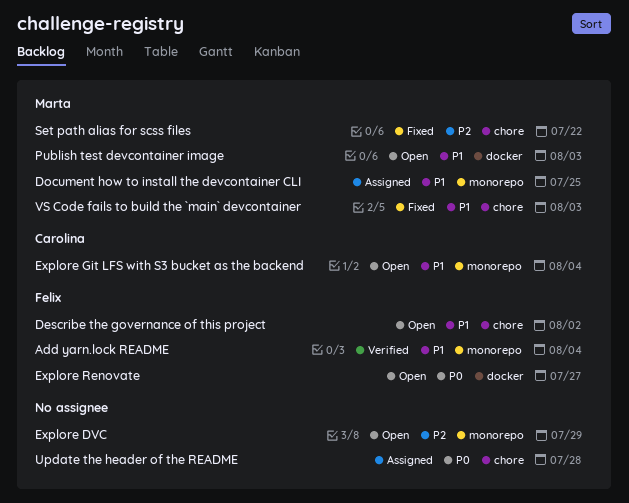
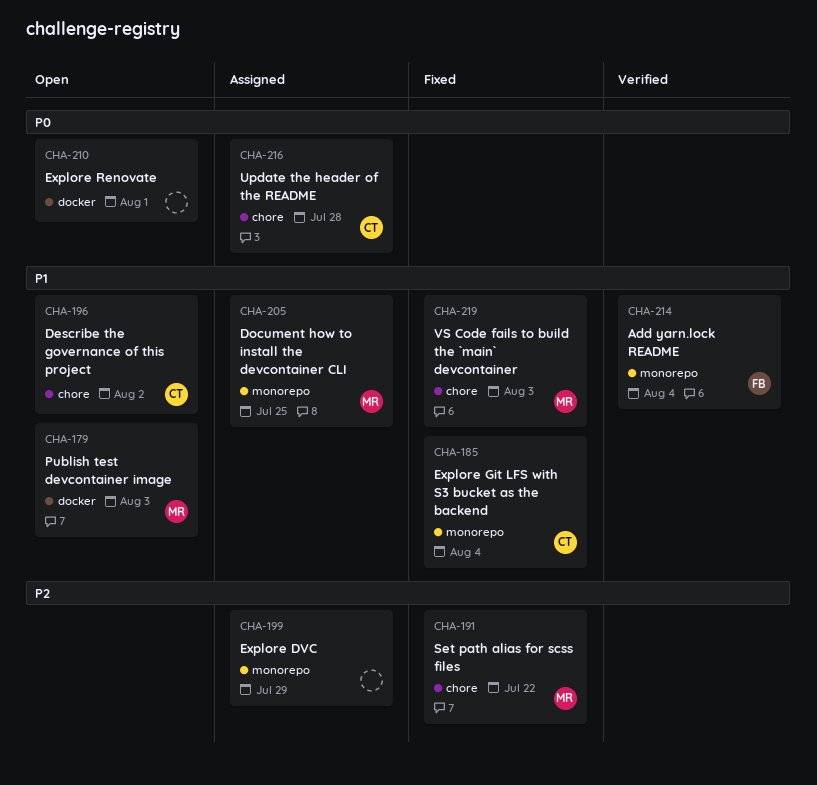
Describe the governance of this project, owner: Felix -> Carolina
Explore DVC, status: Open -> Assigned
Explore Git LFS with S3 bucket as the backend, status: Open -> Fixed
Explore Renovate, owner: Felix -> none
Explore Renovate, due: Jul 27 -> Aug 1
Update the header of the README, owner: none -> Carolina

